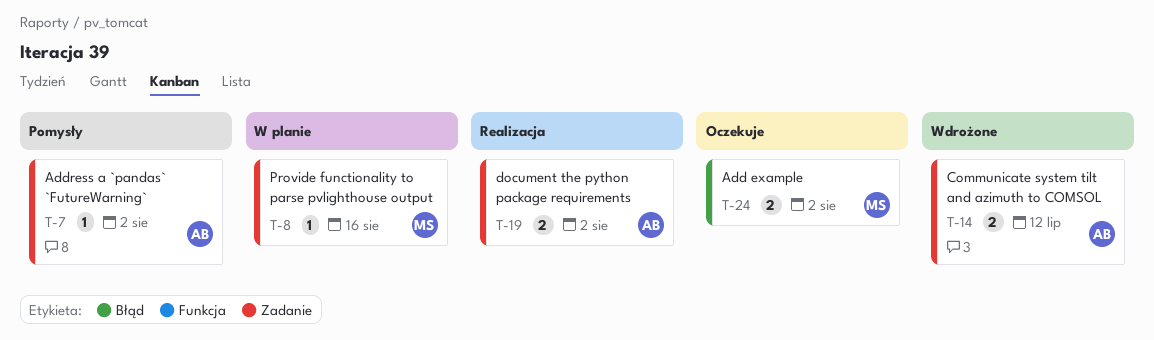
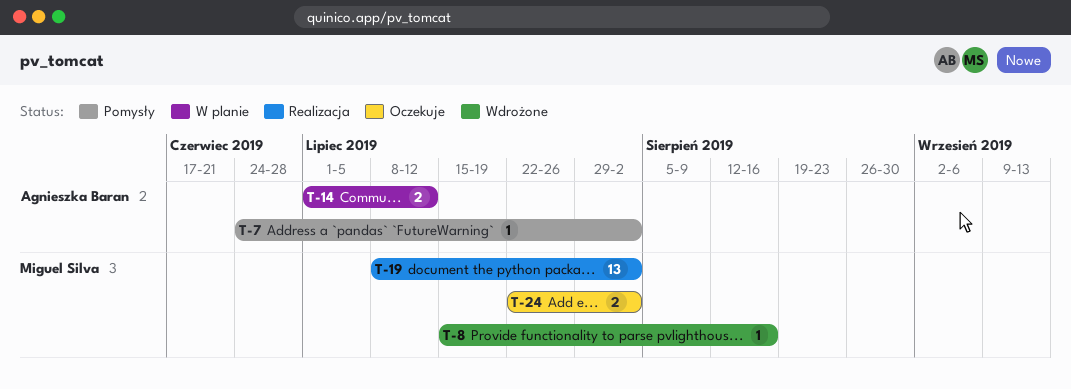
T-8, status: W planie -> Wdrożone
T-14, status: Wdrożone -> W planie
T-19, owner: Agnieszka Baran -> Miguel Silva
T-19, estimate: 2 -> 13

